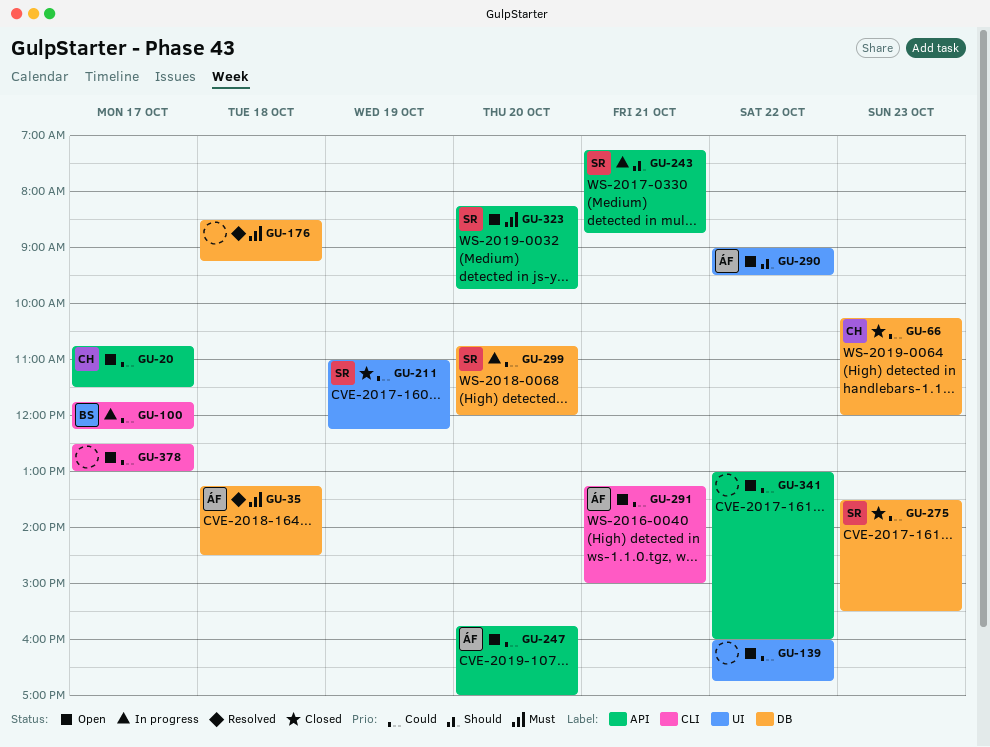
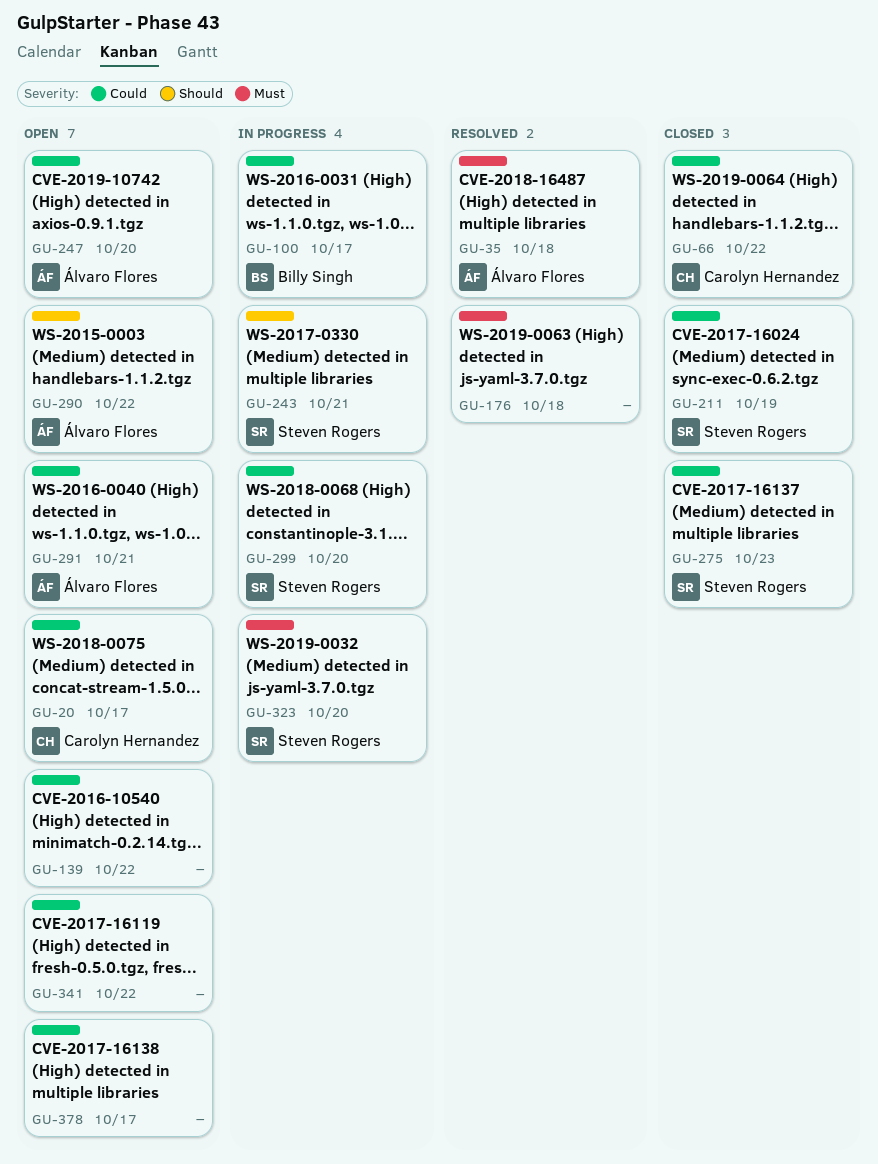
GU-66, day: Oct 23 -> Oct 22
GU-323, status: Open -> In progress

